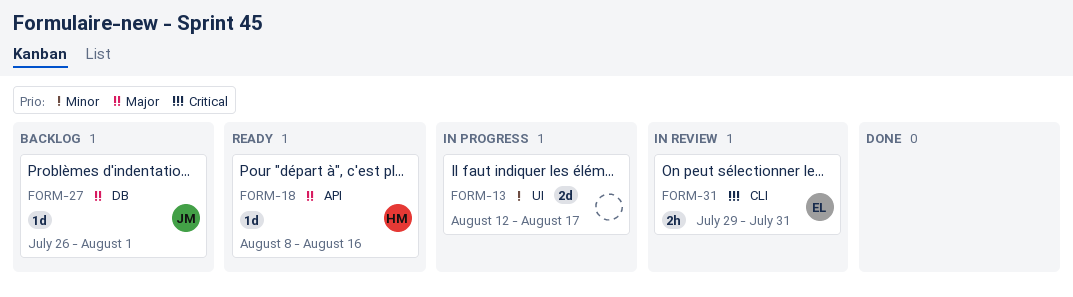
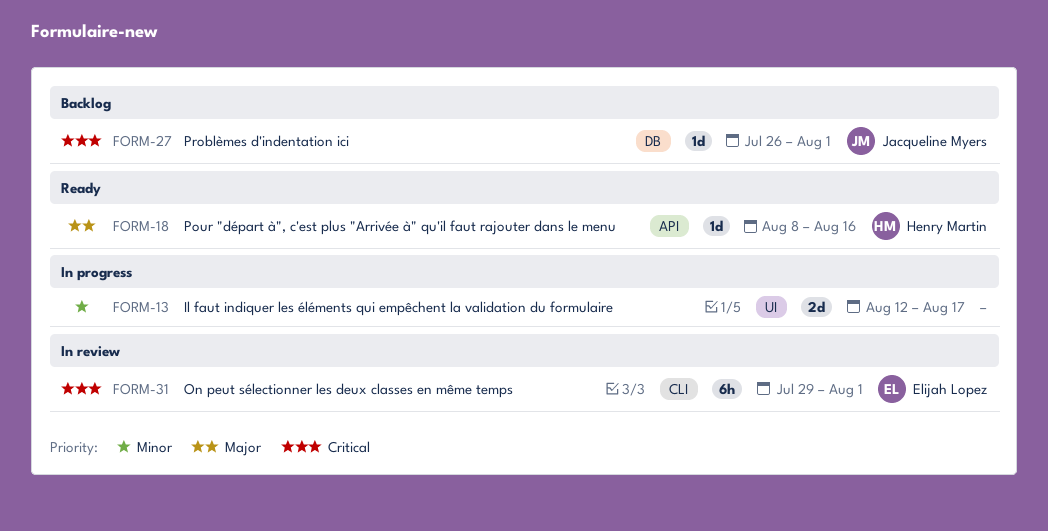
FORM-27, priority: Major -> Critical
FORM-31, estimate: 2h -> 6h
FORM-31, due: Jul 31 -> Aug 1

